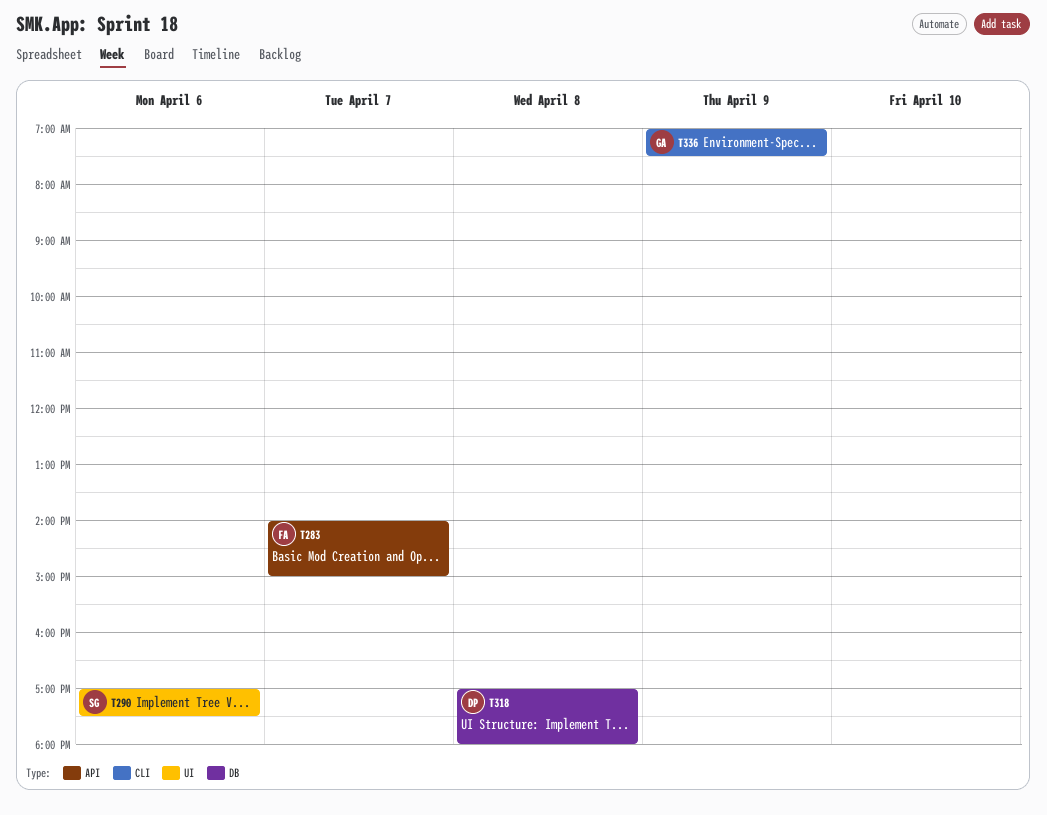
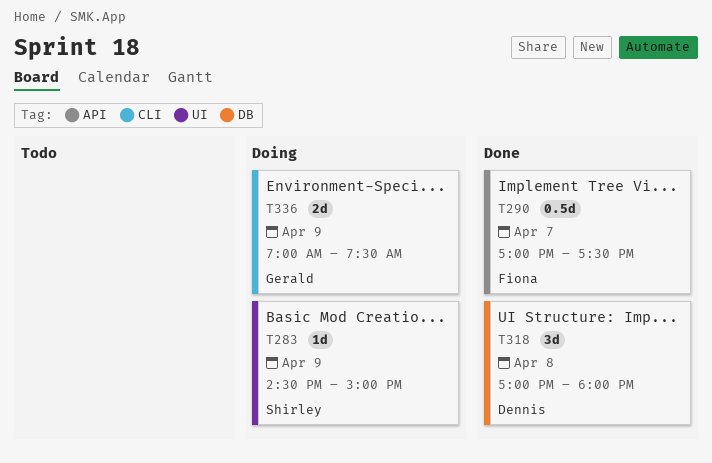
T283, owner: Fiona -> Shirley
T283, label: API -> UI
T283, day: Apr 7 -> Apr 9
T283, begins: 14:00 -> 14:30
T290, owner: Shirley -> Fiona
T290, label: UI -> API
T290, day: Apr 6 -> Apr 7

